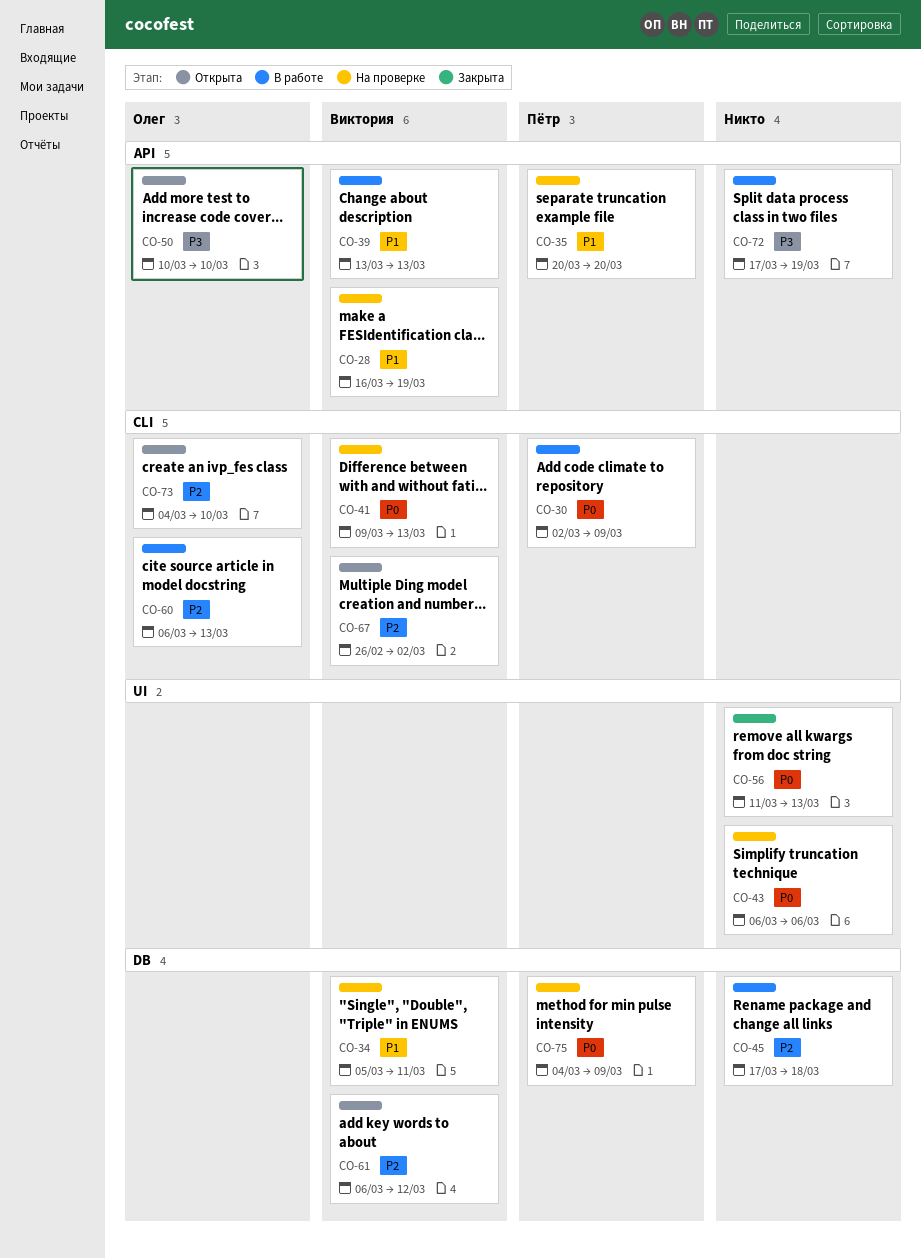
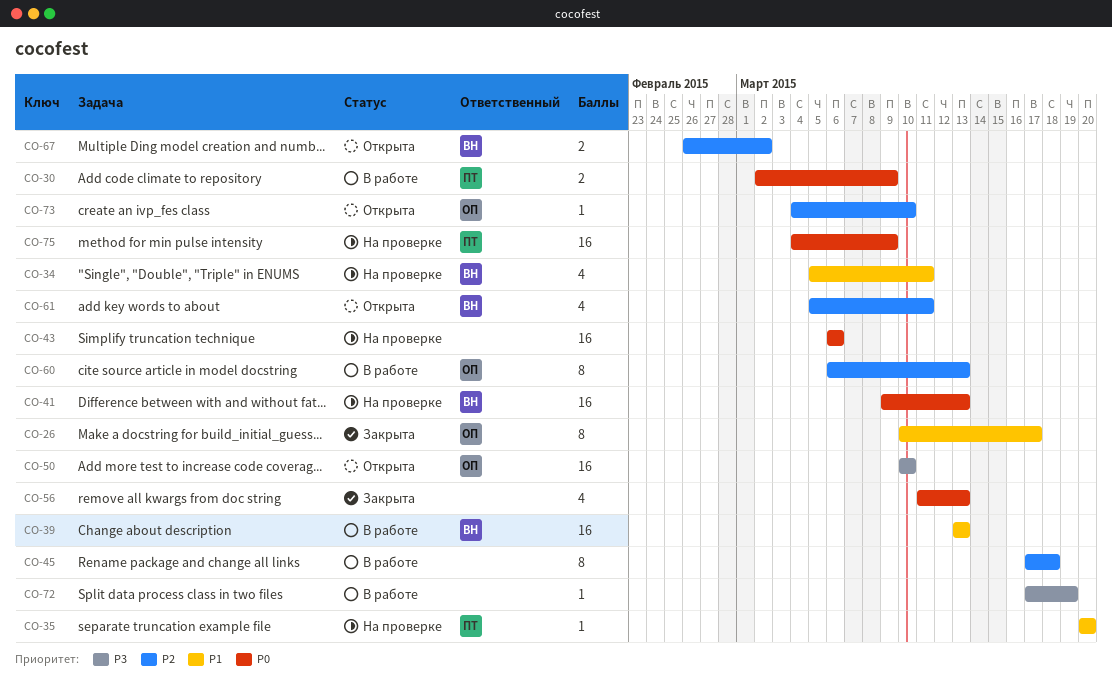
CO-26: none -> present
CO-28: present -> none
CO-61, start: Mar 6 -> Mar 5
CO-61, due: Mar 12 -> Mar 11

